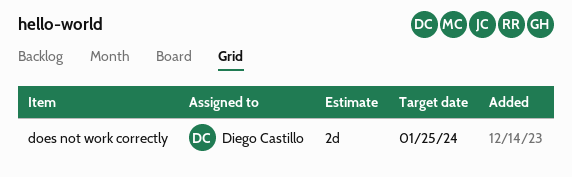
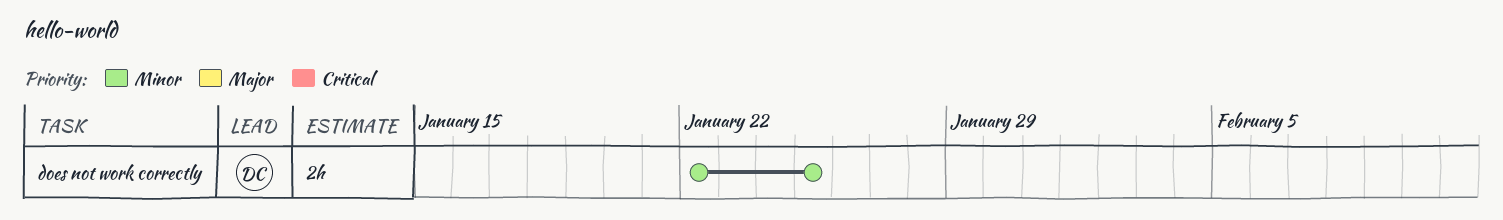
does not work correctly, estimate: 2d -> 2h

